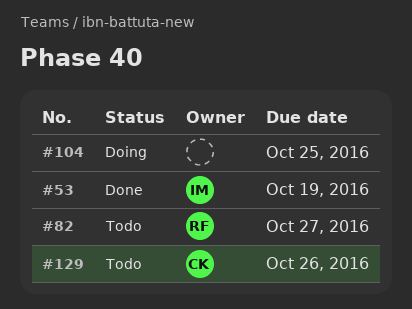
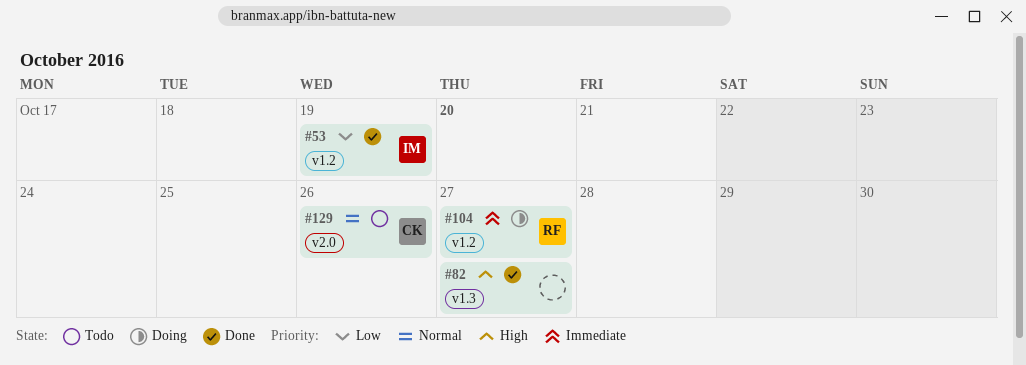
#82, status: Todo -> Done
#82, owner: RF -> none
#104, owner: none -> RF
#104, due: Oct 25 -> Oct 27

